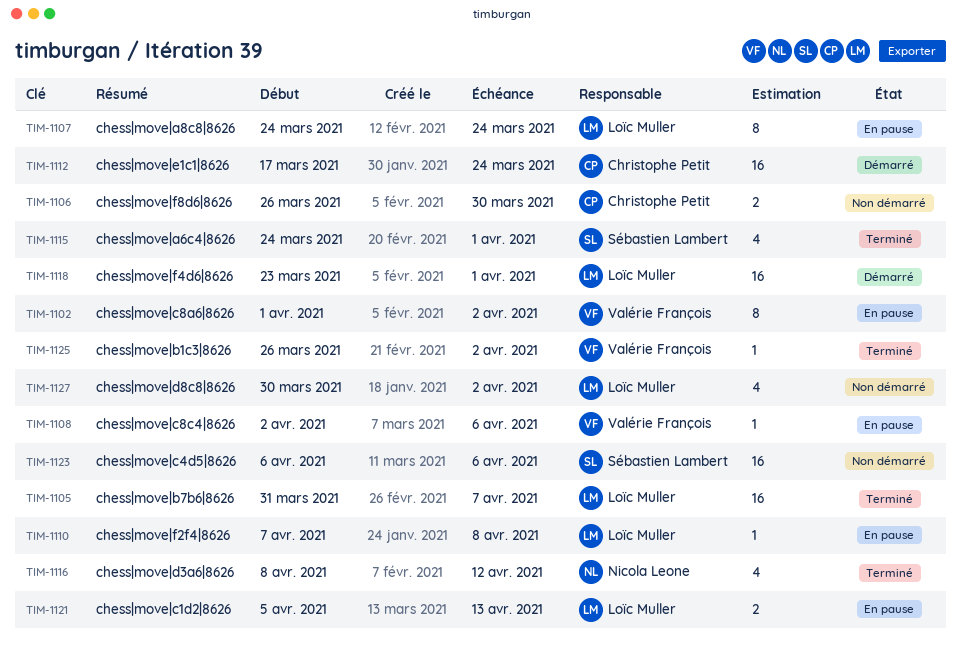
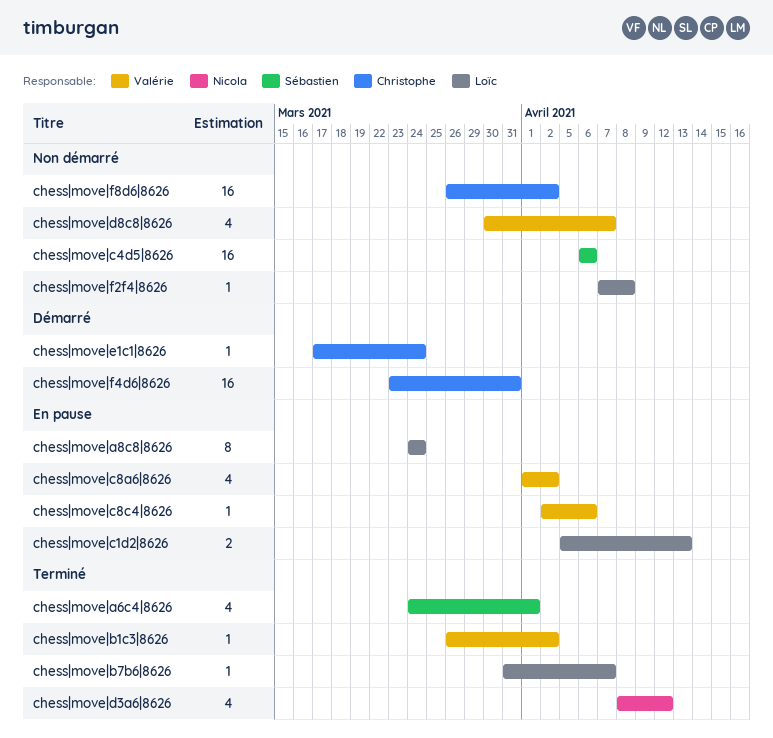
chess|move|b7b6|8626, estimate: 16 -> 1
chess|move|c8a6|8626, estimate: 8 -> 4
chess|move|d8c8|8626, owner: Loïc Muller -> Valérie François
chess|move|d8c8|8626, due: Apr 2 -> Apr 7
chess|move|e1c1|8626, estimate: 16 -> 1
chess|move|f2f4|8626, status: En pause -> Non démarré
chess|move|f4d6|8626, owner: Loïc Muller -> Christophe Petit
chess|move|f4d6|8626, due: Apr 1 -> Mar 31
chess|move|f8d6|8626, estimate: 2 -> 16
chess|move|f8d6|8626, due: Mar 30 -> Apr 2

